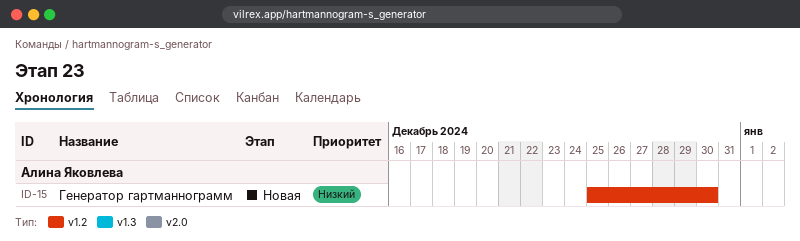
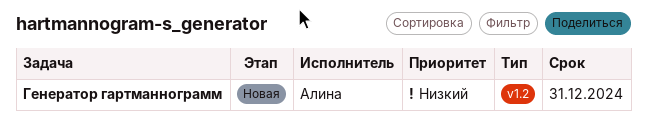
Генератор гартманнограмм, due: Dec 30 -> Dec 31

